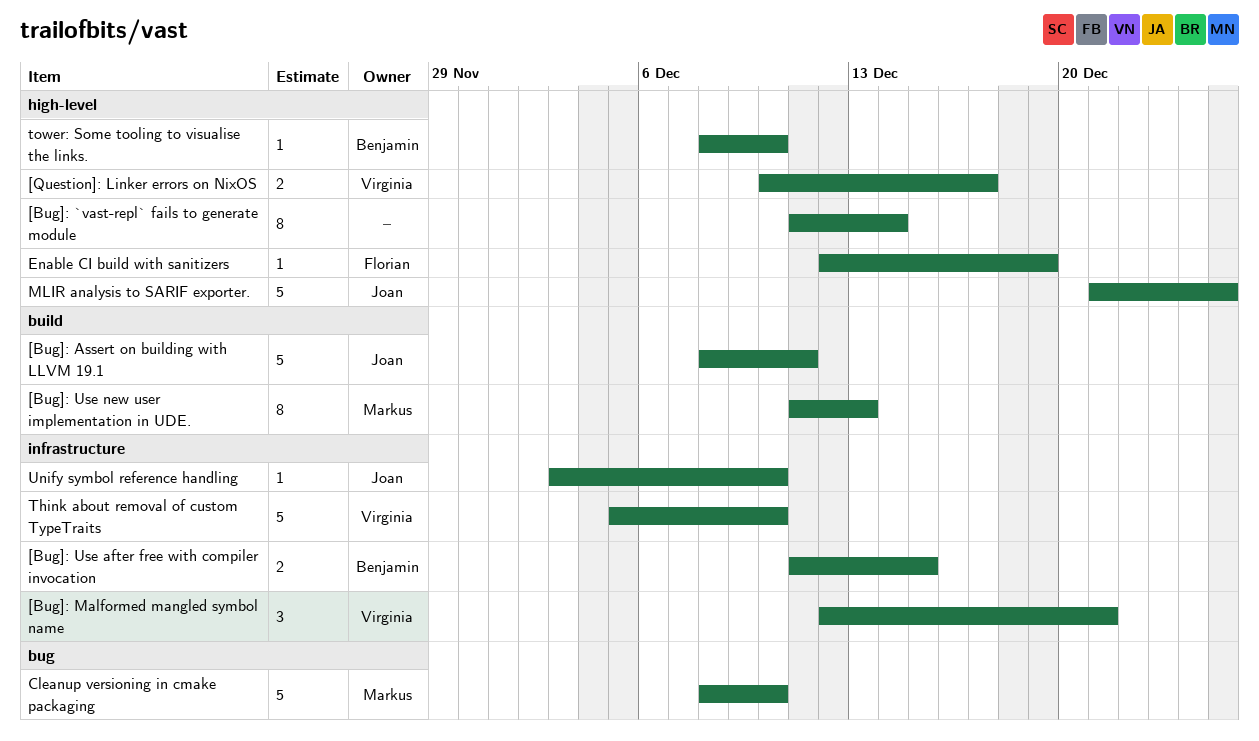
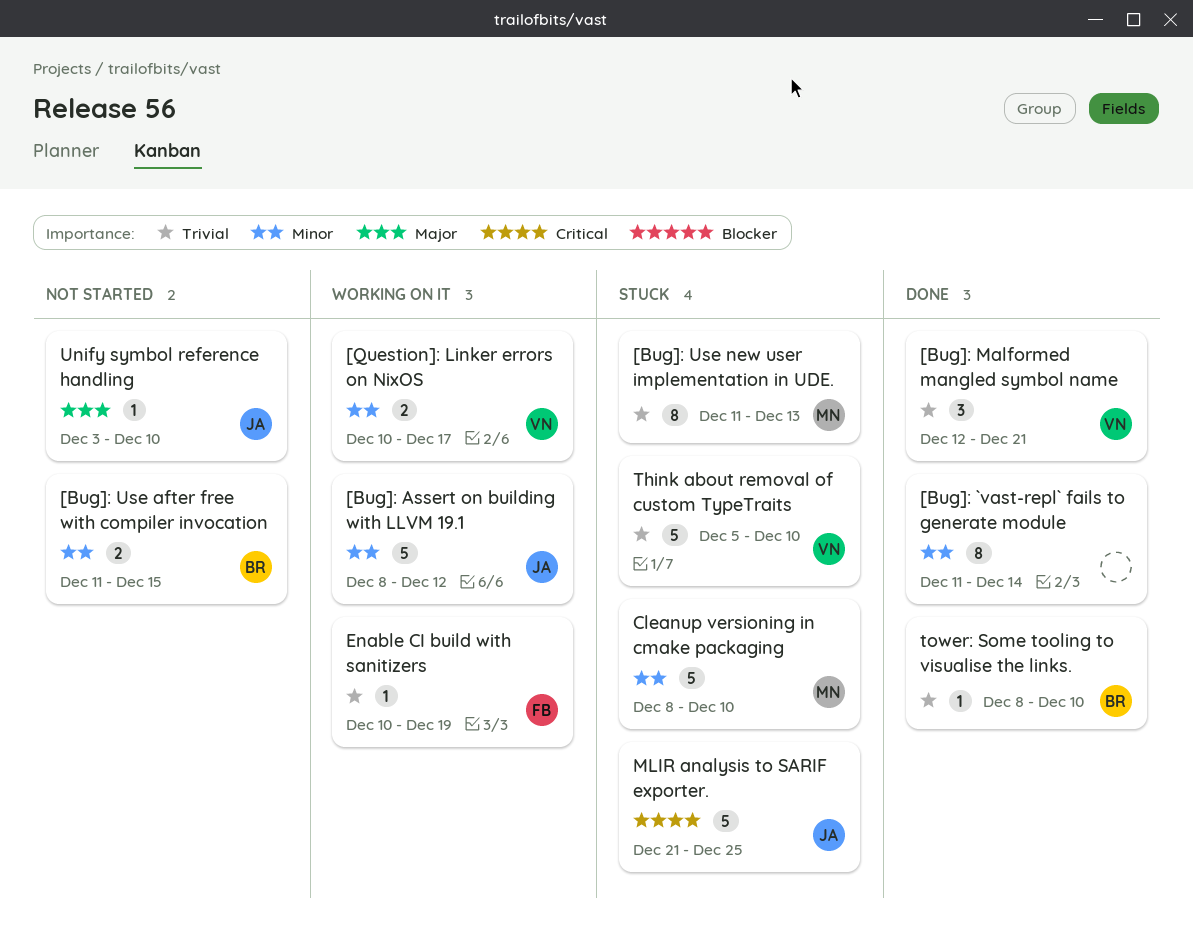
[Bug]: Assert on building with LLVM 19.1, due: Dec 11 -> Dec 12
Enable CI build with sanitizers, start: Dec 12 -> Dec 10

